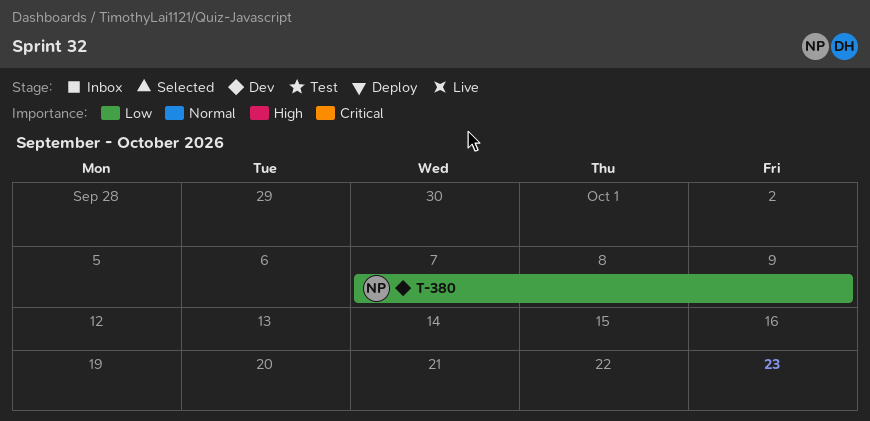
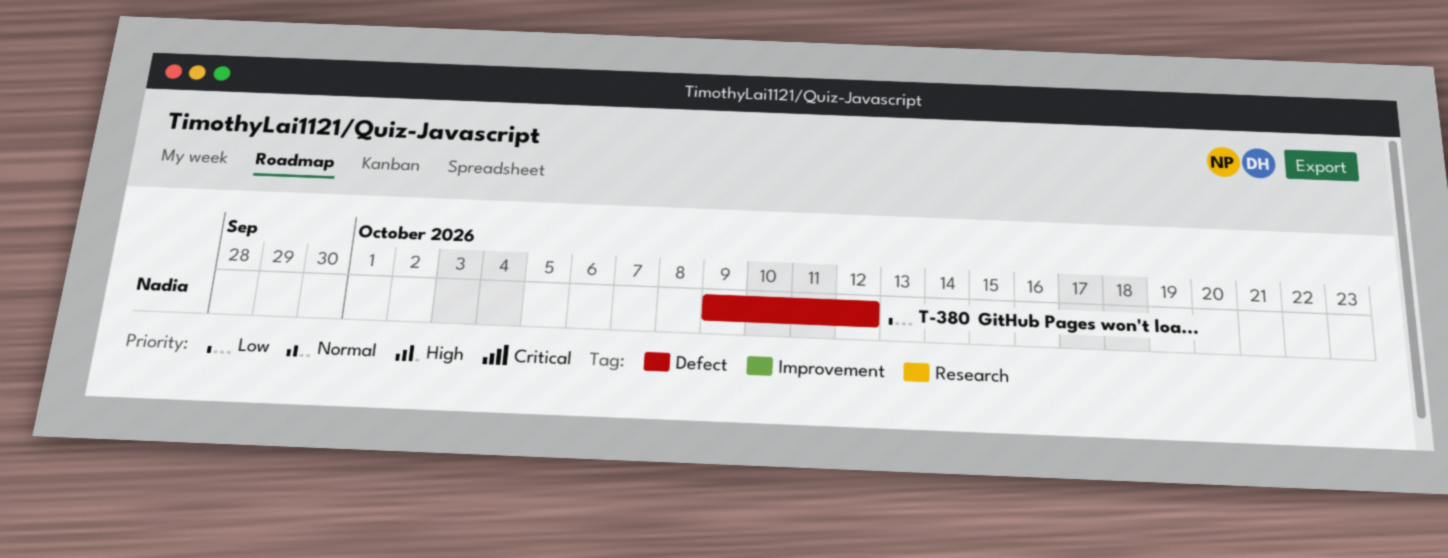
T-380, start: Oct 7 -> Oct 9
T-380, due: Oct 9 -> Oct 12

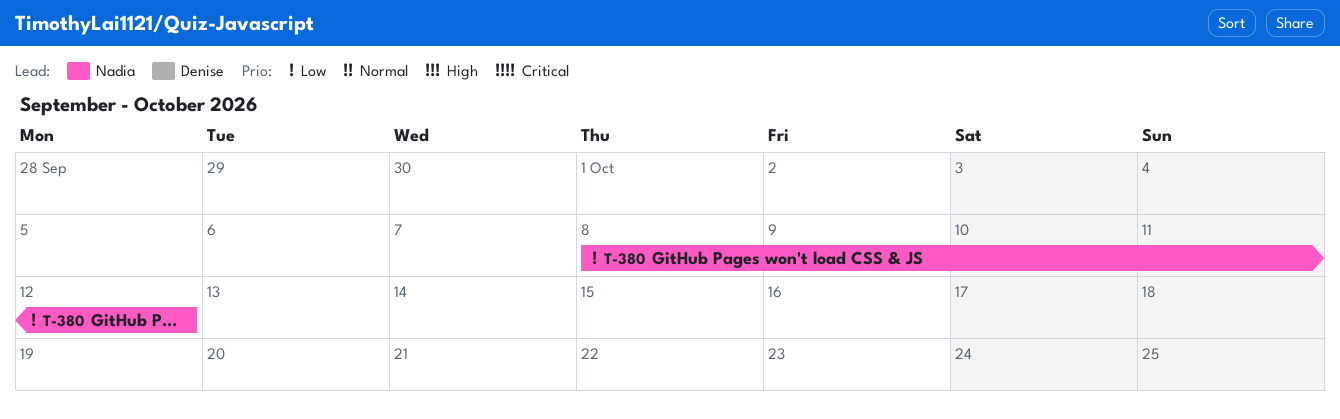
T-380, start: Oct 9 -> Oct 8

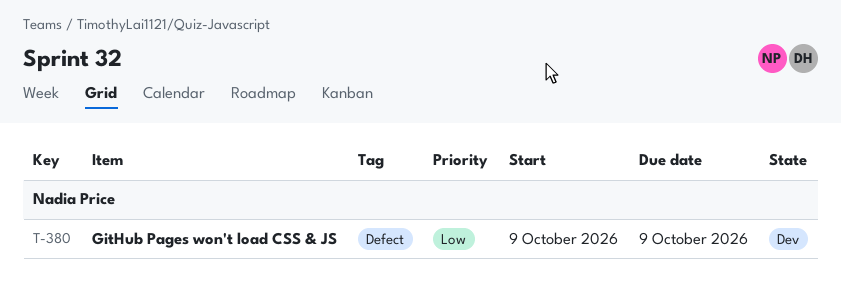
T-380, start: Oct 8 -> Oct 9
T-380, due: Oct 12 -> Oct 9

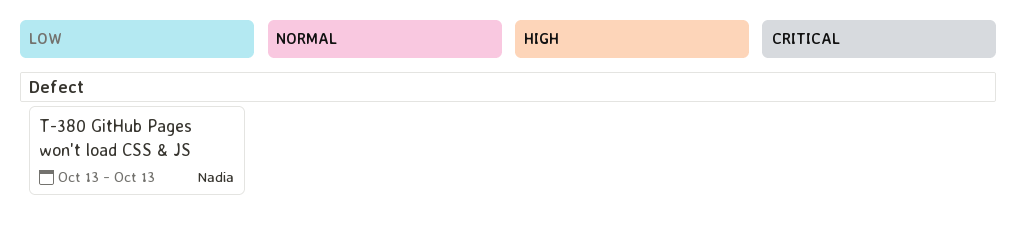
T-380, start: Oct 9 -> Oct 13
T-380, due: Oct 9 -> Oct 13

